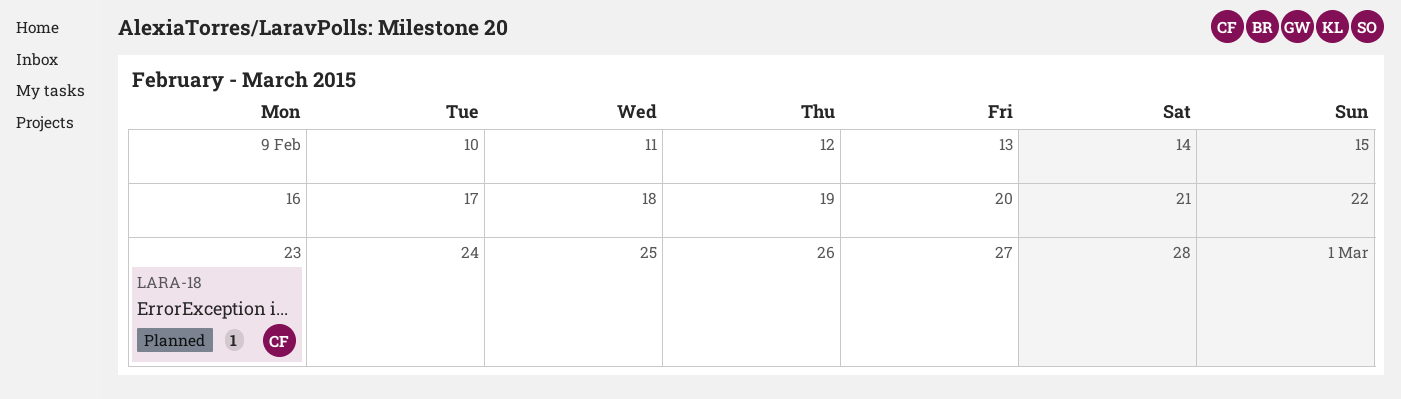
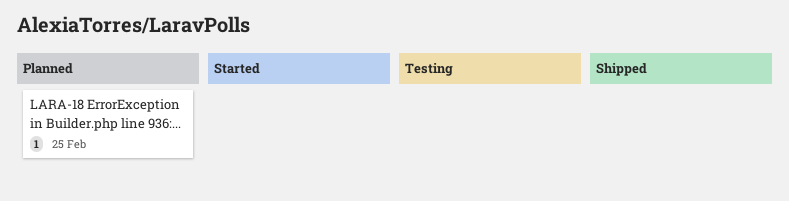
LARA-18, due: Feb 23 -> Feb 25

